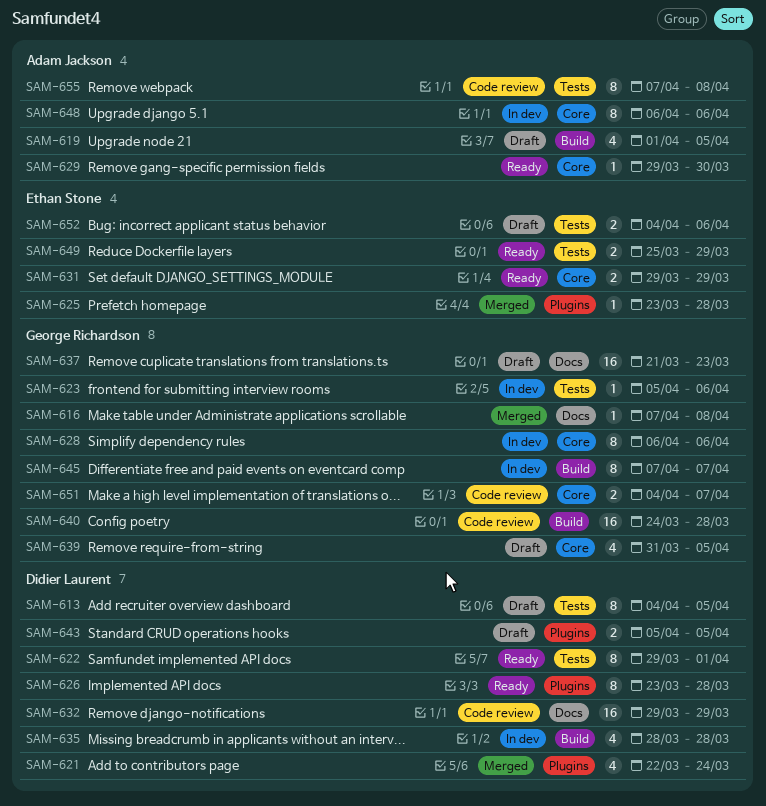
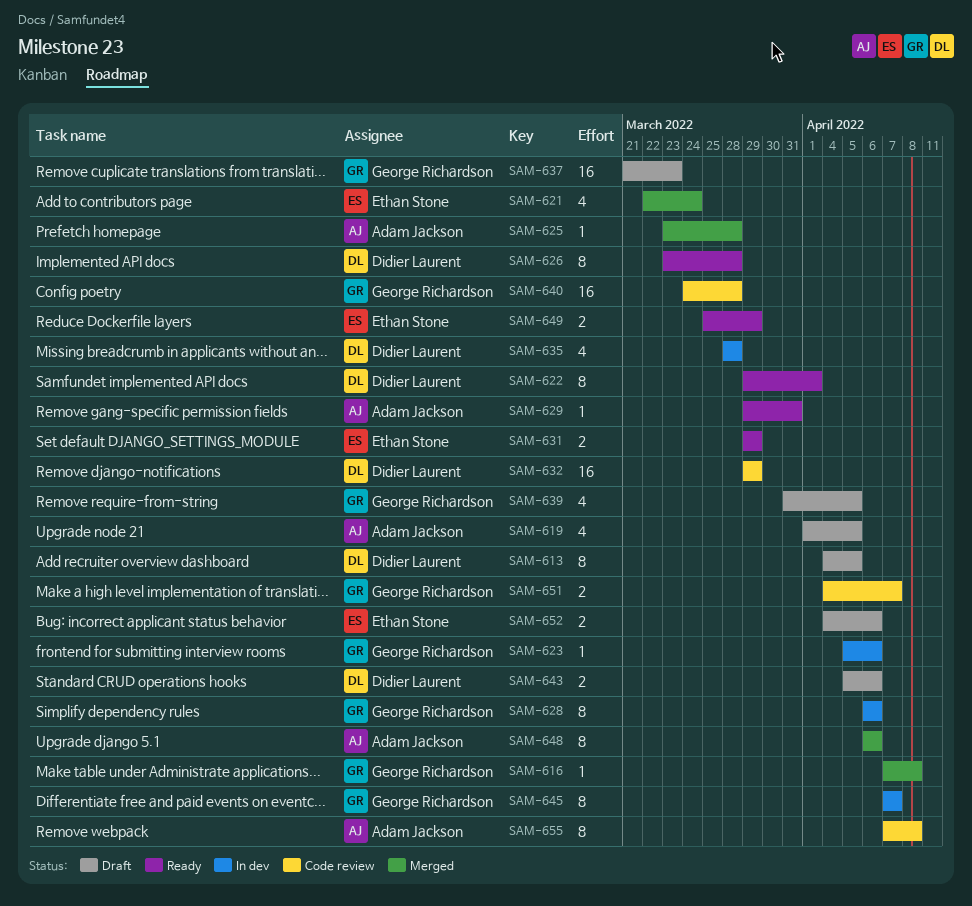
SAM-621, owner: Didier Laurent -> Ethan Stone
SAM-625, owner: Ethan Stone -> Adam Jackson
SAM-629, due: Mar 30 -> Mar 31
SAM-643, due: Apr 5 -> Apr 6
SAM-648, status: In dev -> Merged

